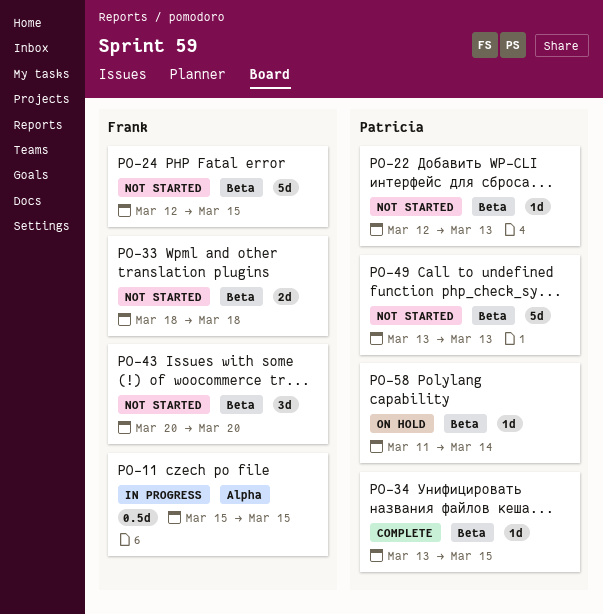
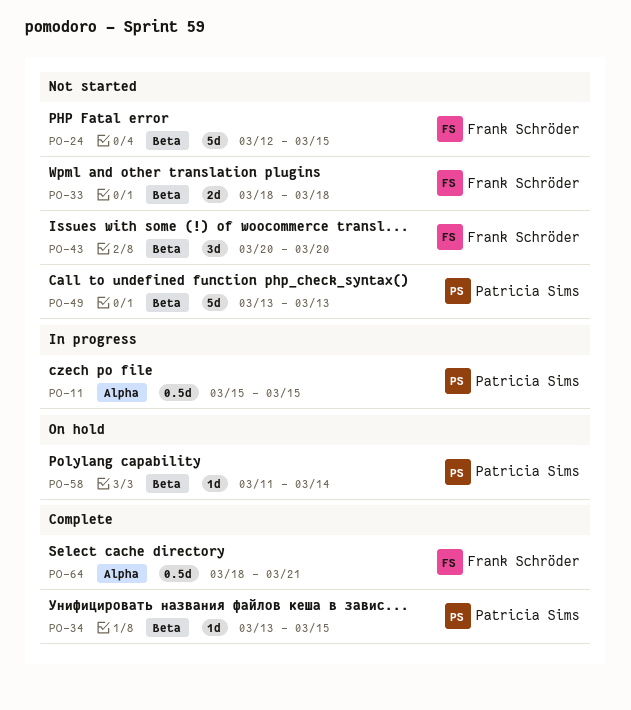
PO-11, owner: Frank Schröder -> Patricia Sims
PO-22: present -> none
PO-64: none -> present

